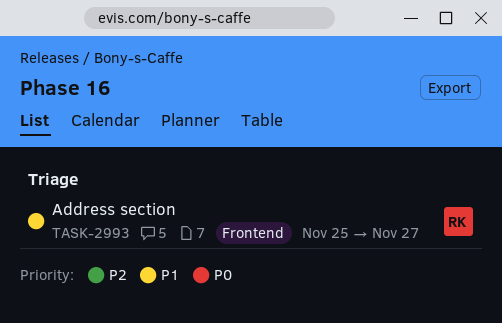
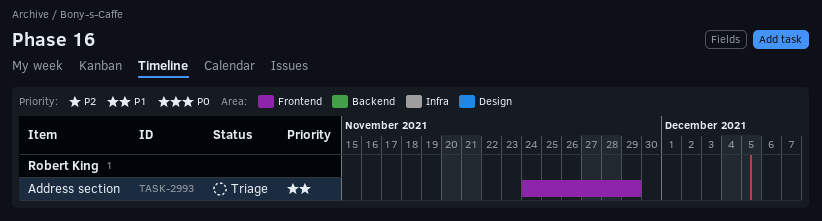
TASK-2993, start: Nov 25 -> Nov 24
TASK-2993, due: Nov 27 -> Nov 29

